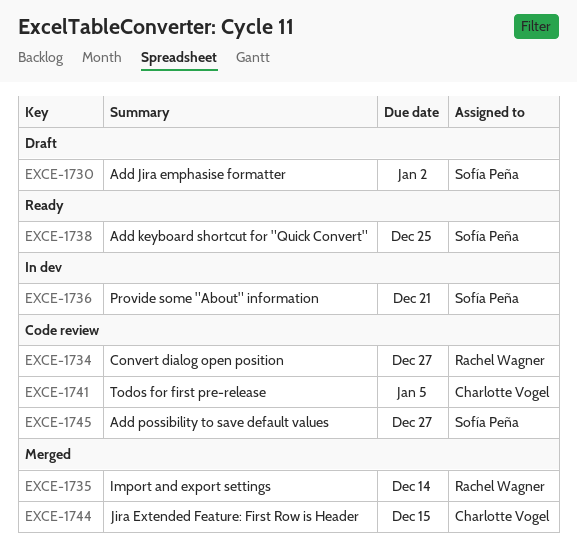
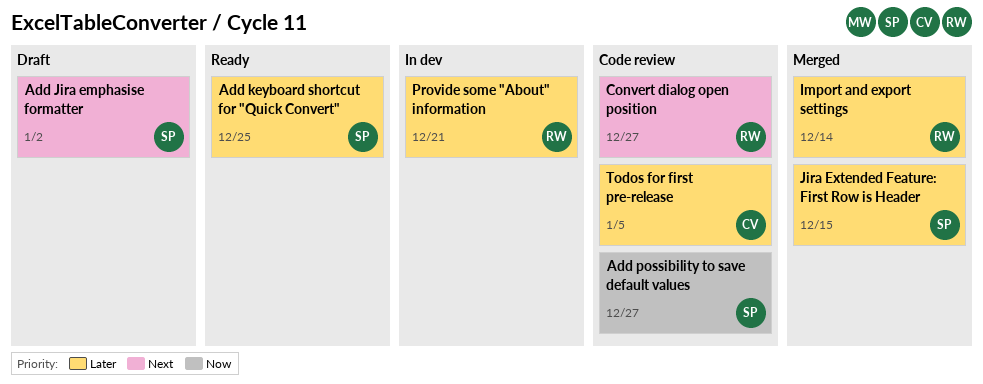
Jira Extended Feature: First Row is Header, owner: Charlotte Vogel -> Sofía Peña
Provide some "About" information, owner: Sofía Peña -> Rachel Wagner

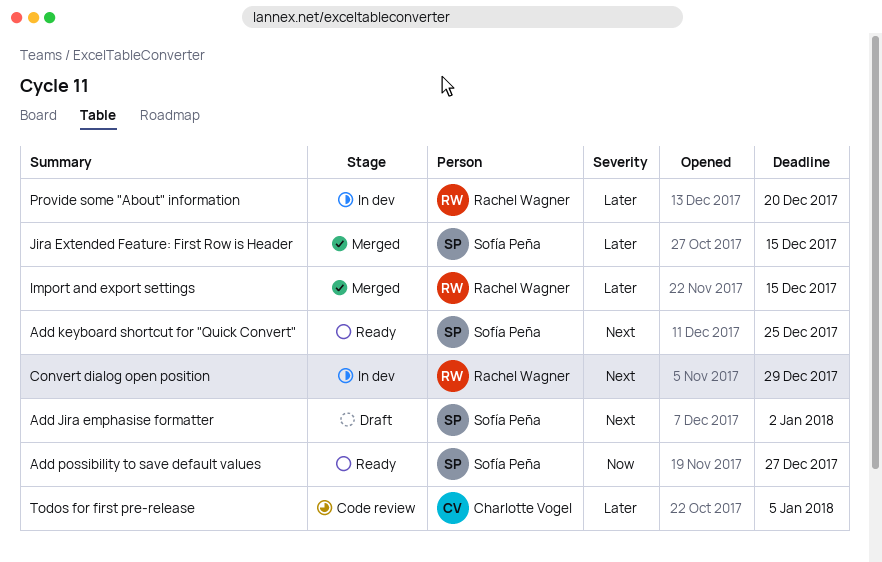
Add keyboard shortcut for "Quick Convert", priority: Later -> Next
Add possibility to save default values, status: Code review -> Ready
Convert dialog open position, status: Code review -> In dev
Convert dialog open position, due: Dec 27 -> Dec 29
Import and export settings, due: Dec 14 -> Dec 15
Provide some "About" information, due: Dec 21 -> Dec 20

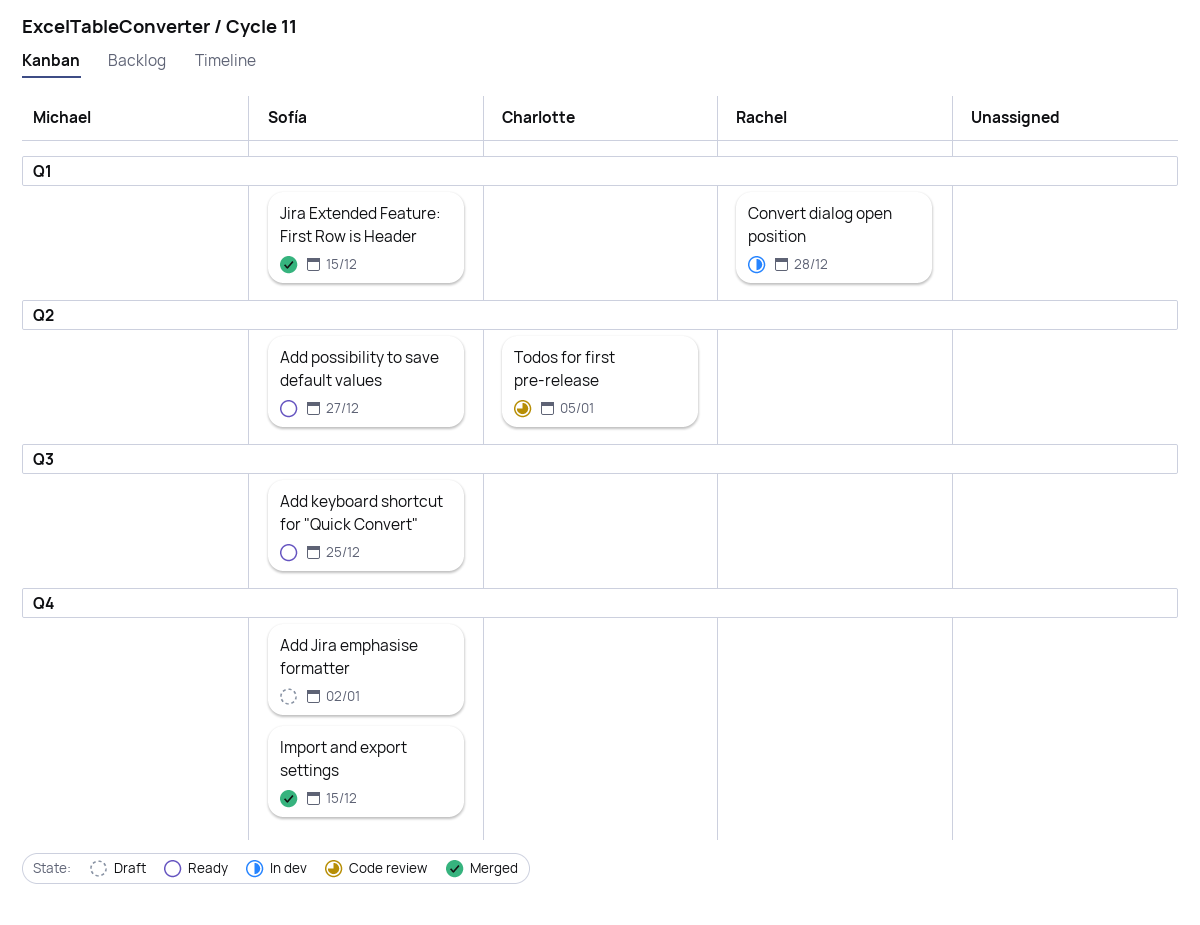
Convert dialog open position, due: Dec 29 -> Dec 28
Import and export settings, owner: Rachel Wagner -> Sofía Peña
Provide some "About" information: present -> none

